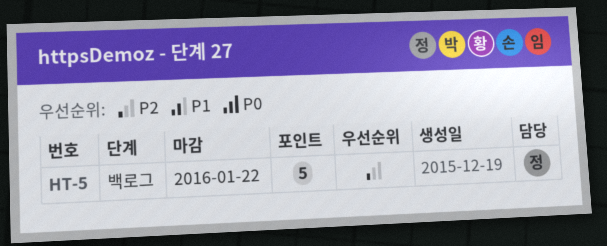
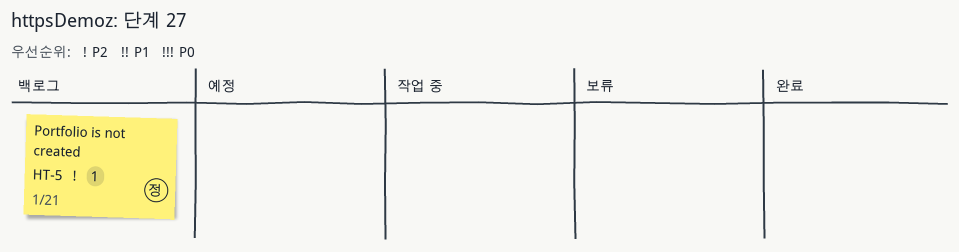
HT-5, estimate: 5 -> 1
HT-5, due: Jan 22 -> Jan 21

